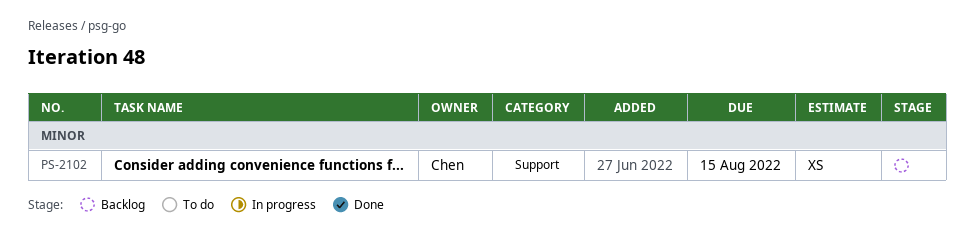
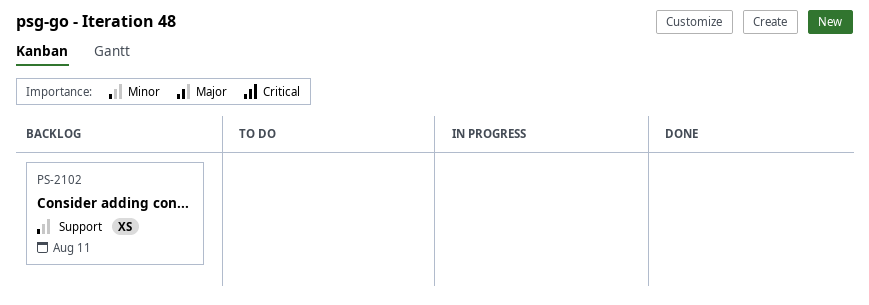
PS-2102, due: Aug 15 -> Aug 11

